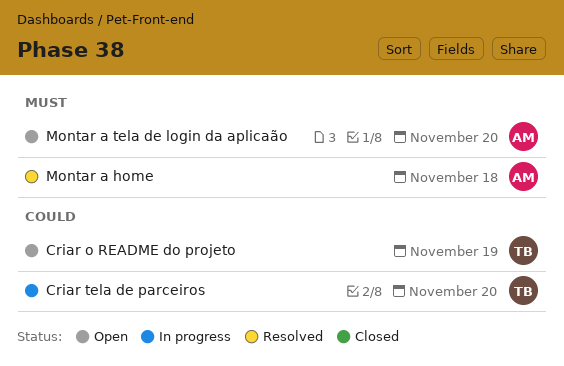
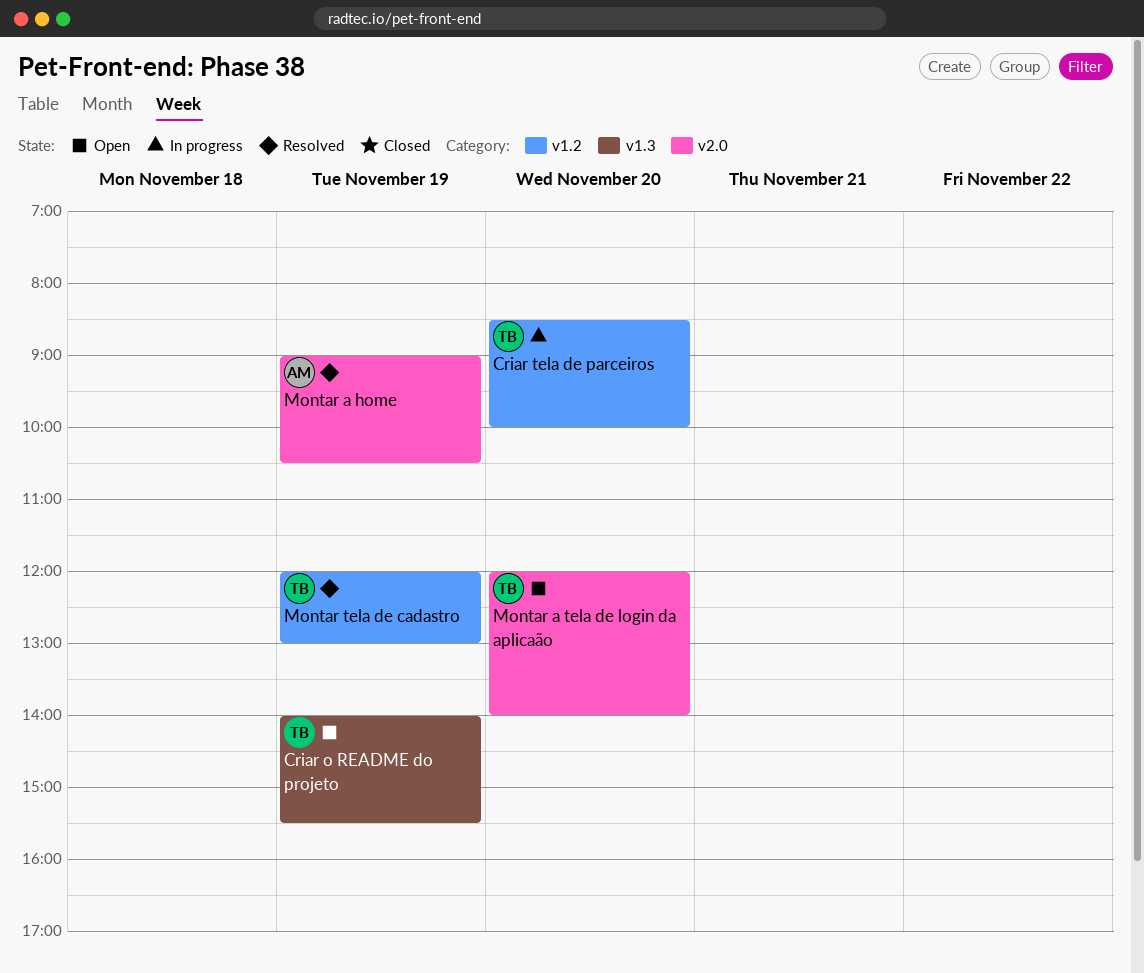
Montar a home, day: Nov 18 -> Nov 19
Montar a tela de login da aplicaão, owner: AM -> TB
Montar tela de cadastro: none -> present

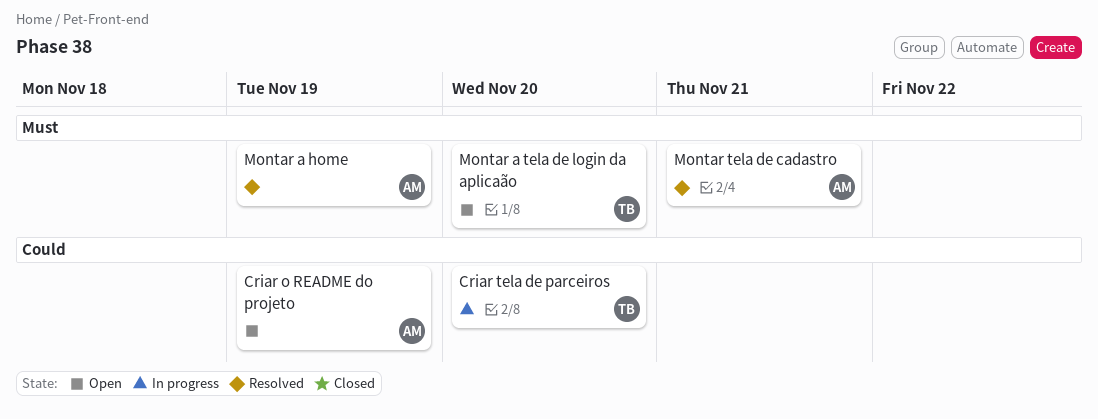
Criar o README do projeto, owner: TB -> AM
Montar tela de cadastro, owner: TB -> AM
Montar tela de cadastro, day: Nov 19 -> Nov 21

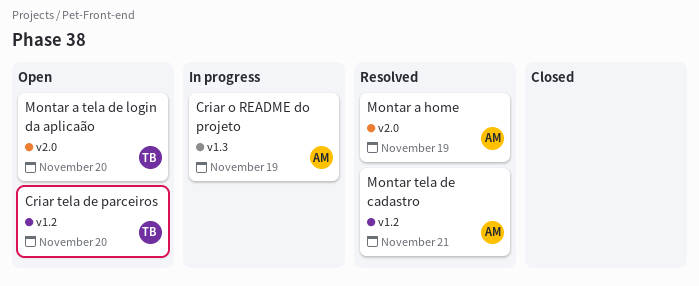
Criar o README do projeto, status: Open -> In progress
Criar tela de parceiros, status: In progress -> Open

